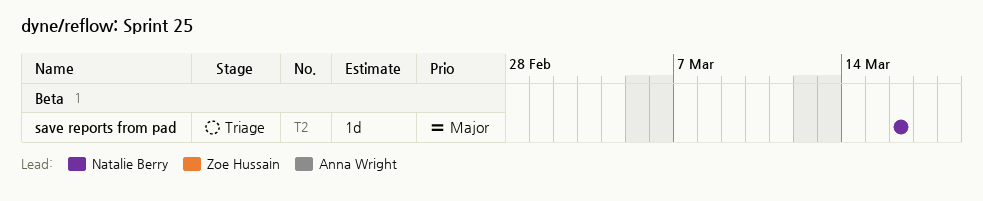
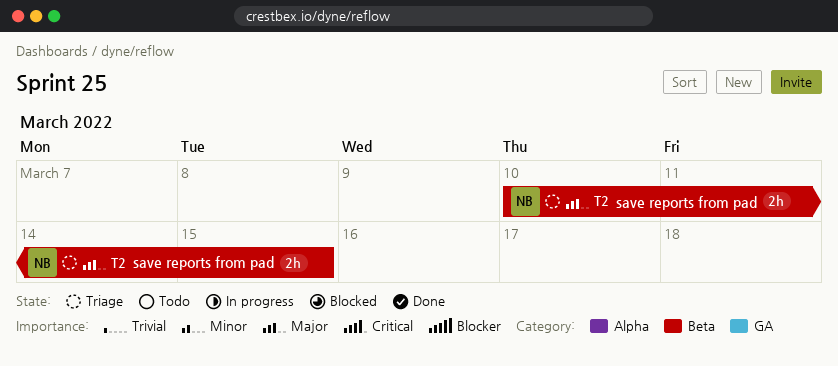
T2, estimate: 1d -> 2h
T2, start: Mar 16 -> Mar 10
T2, due: Mar 16 -> Mar 15

